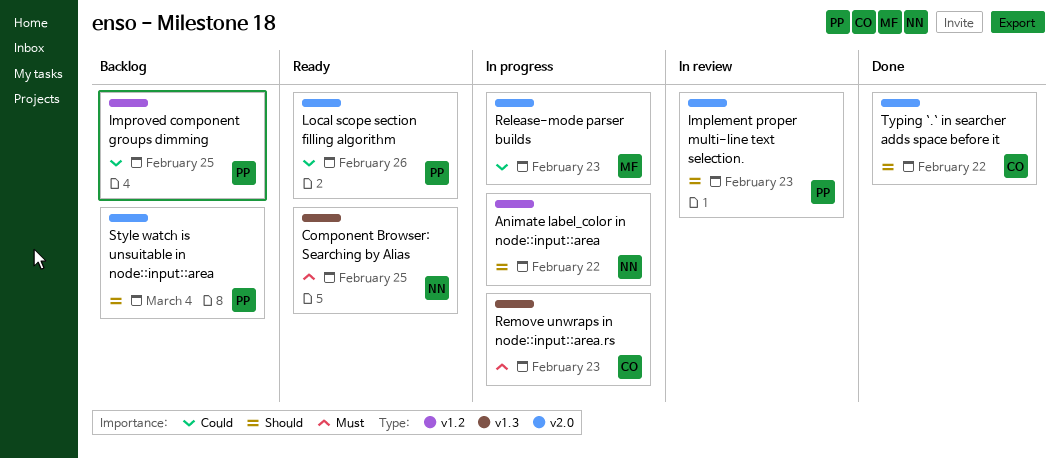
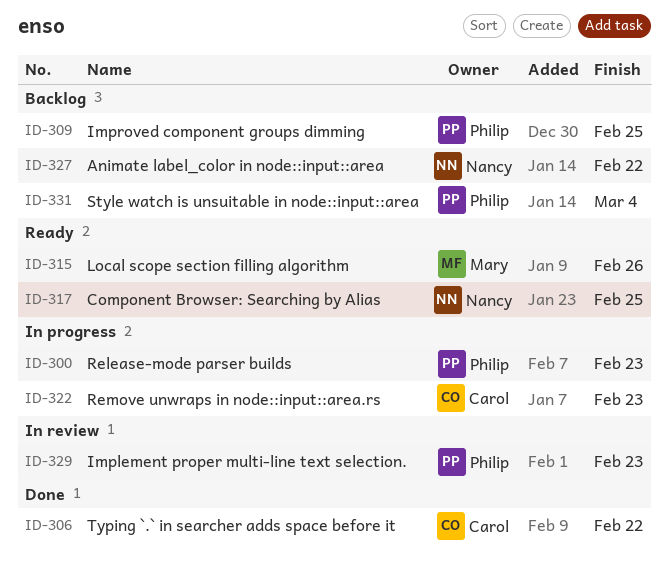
Animate label_color in node::input::area, status: In progress -> Backlog
Local scope section filling algorithm, owner: Philip -> Mary
Release-mode parser builds, owner: Mary -> Philip

